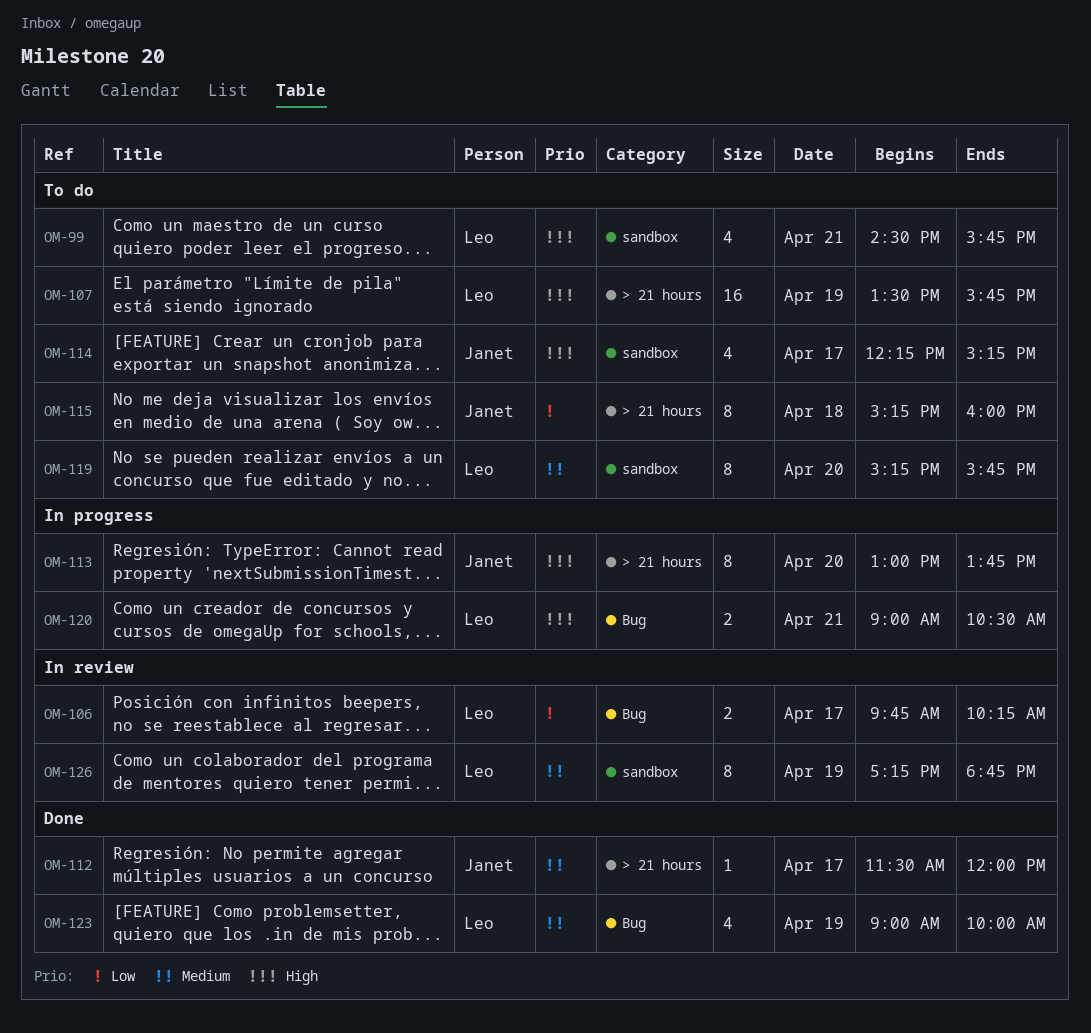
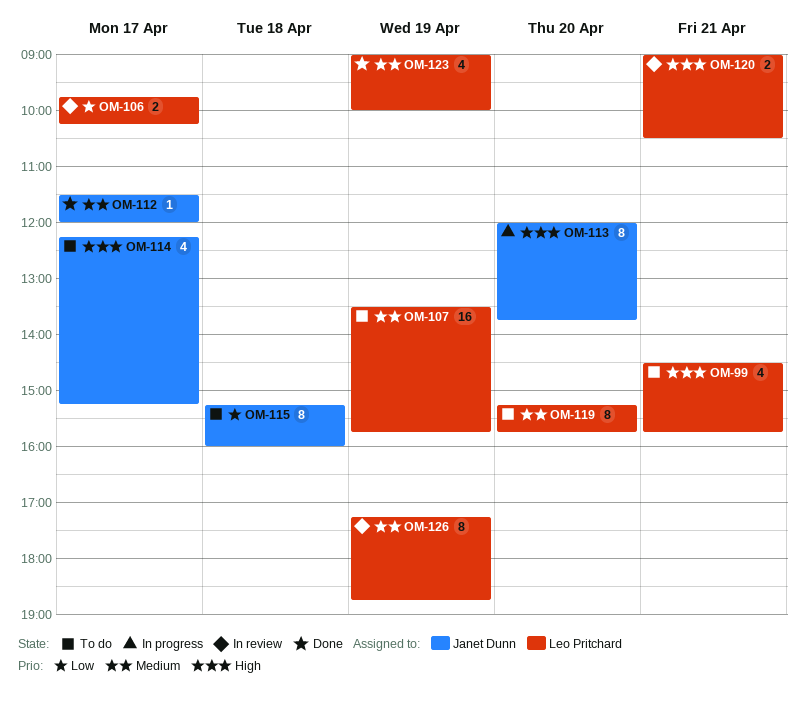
OM-107, priority: High -> Medium
OM-113, begins: 13:00 -> 12:00
OM-120, status: In progress -> In review

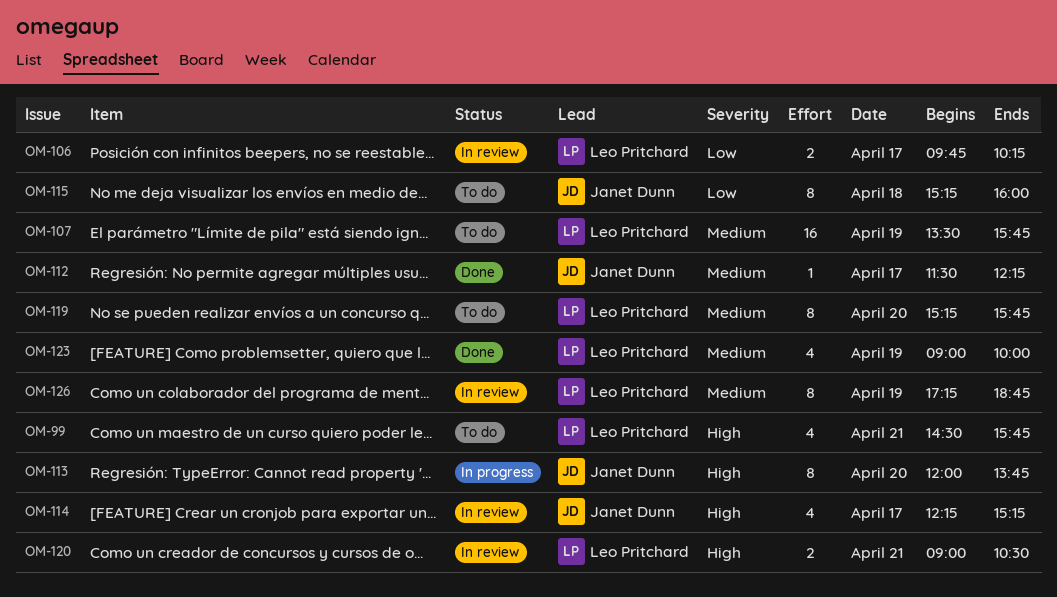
OM-112, ends: 12:00 -> 12:15
OM-114, status: To do -> In review

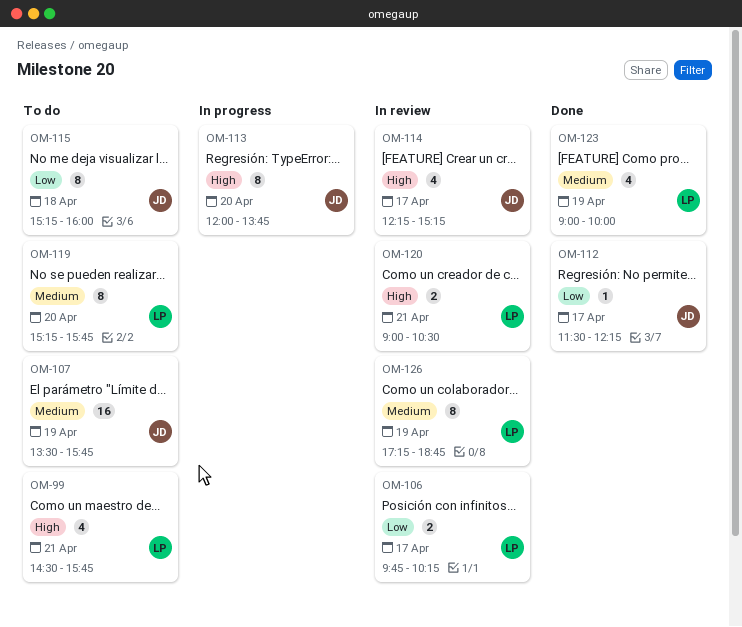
OM-107, owner: Leo Pritchard -> Janet Dunn
OM-112, priority: Medium -> Low

